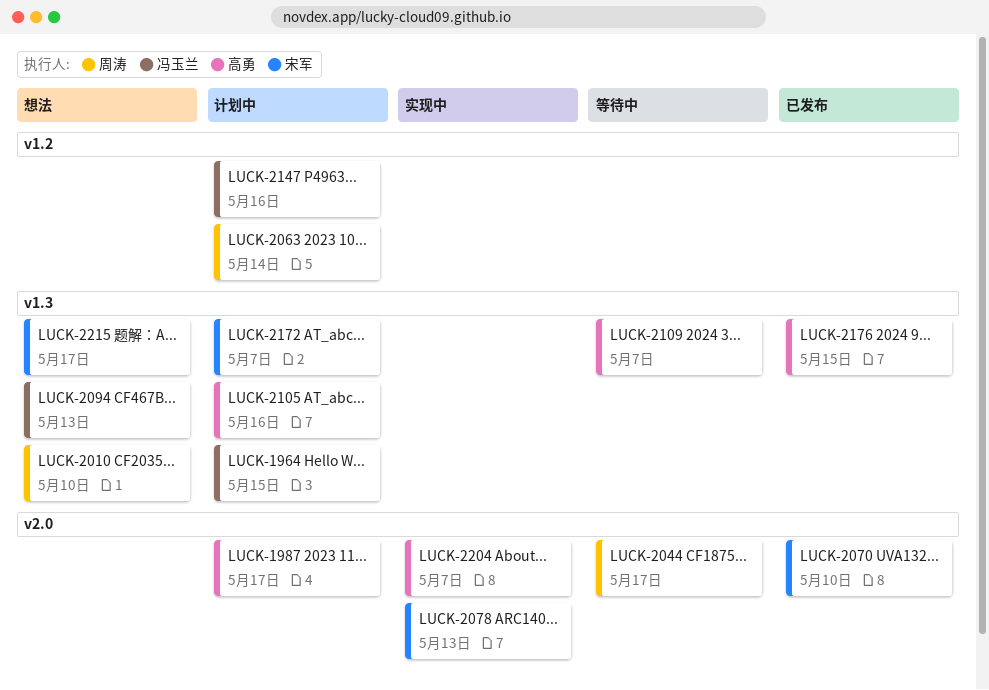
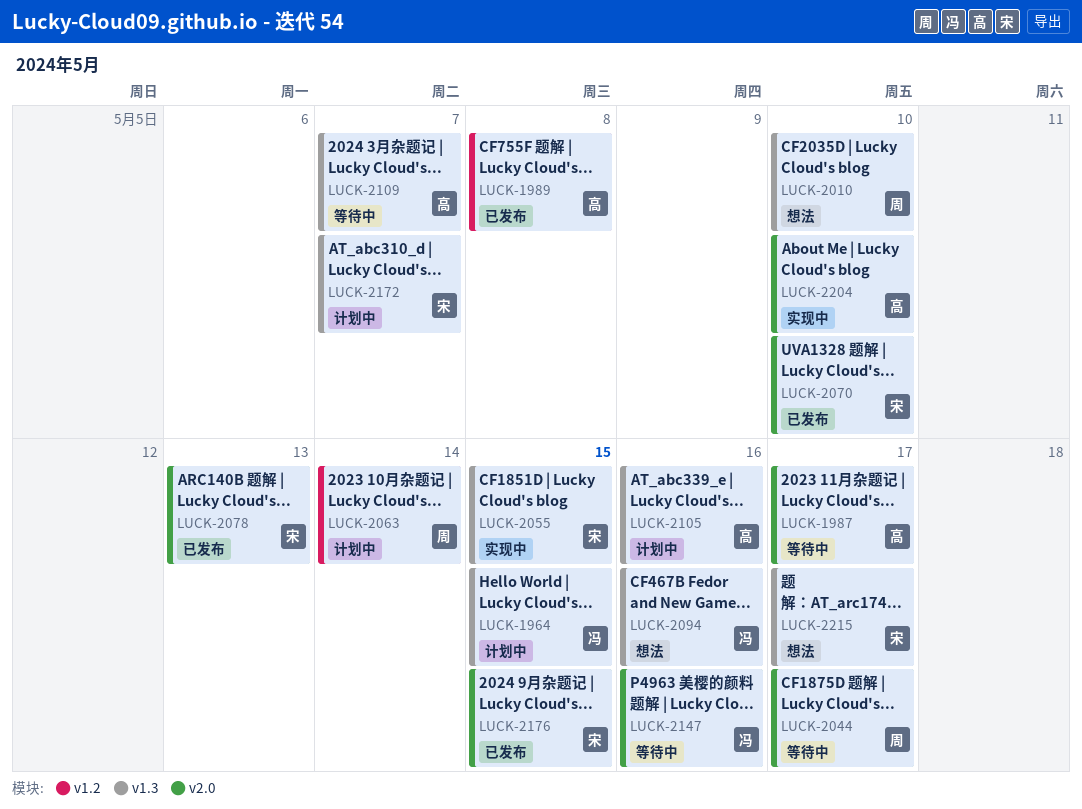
LUCK-1987, status: 计划中 -> 等待中
LUCK-1989: none -> present
LUCK-2055: none -> present
LUCK-2078, status: 实现中 -> 已发布
LUCK-2094, due: May 13 -> May 16
LUCK-2147, status: 计划中 -> 等待中
LUCK-2147, label: v1.2 -> v2.0
LUCK-2176, owner: 高勇 -> 宋军
LUCK-2176, label: v1.3 -> v2.0
LUCK-2204, due: May 7 -> May 10

